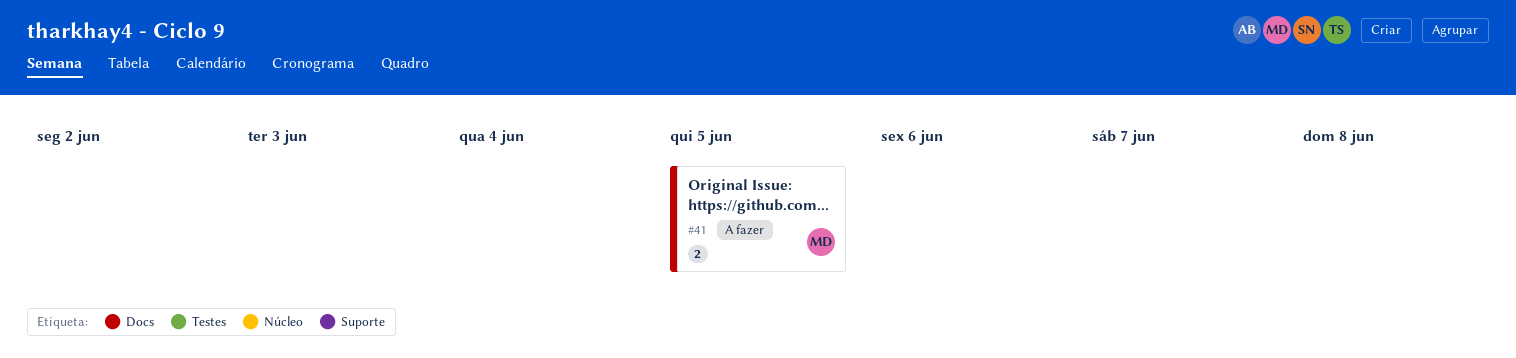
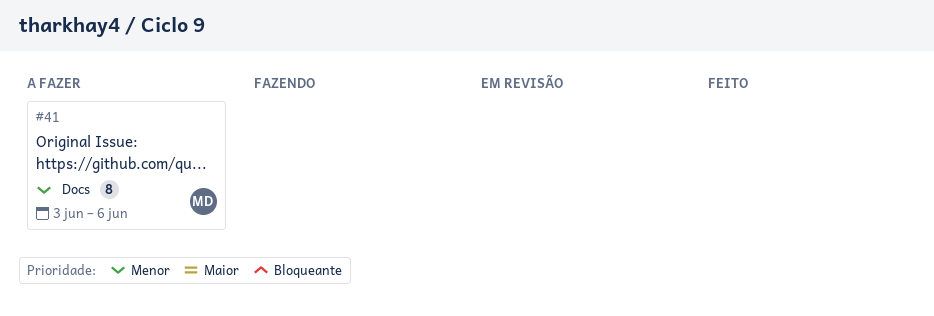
#41, estimate: 2 -> 8
#41, due: Jun 5 -> Jun 6

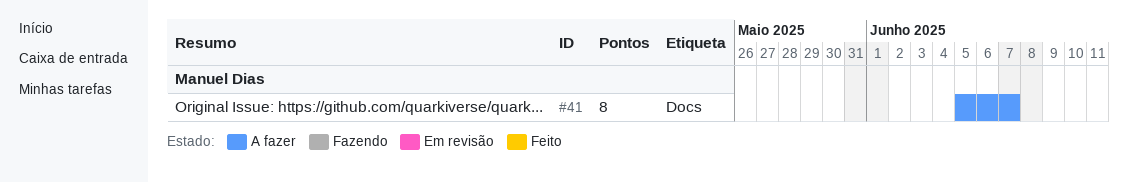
#41, start: Jun 3 -> Jun 5
#41, due: Jun 6 -> Jun 7

